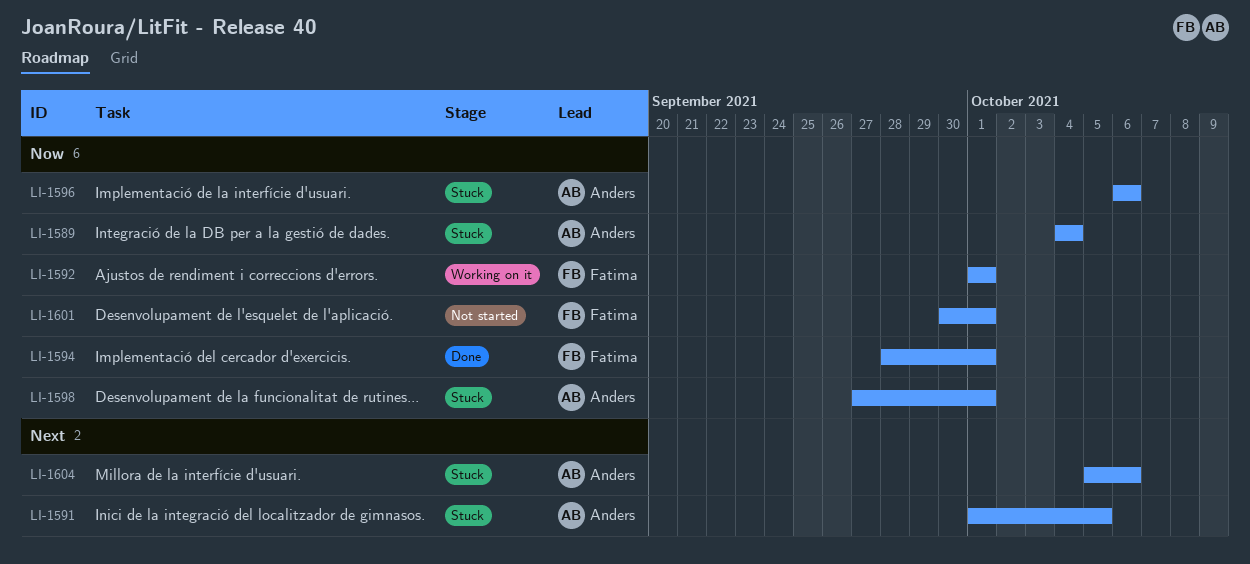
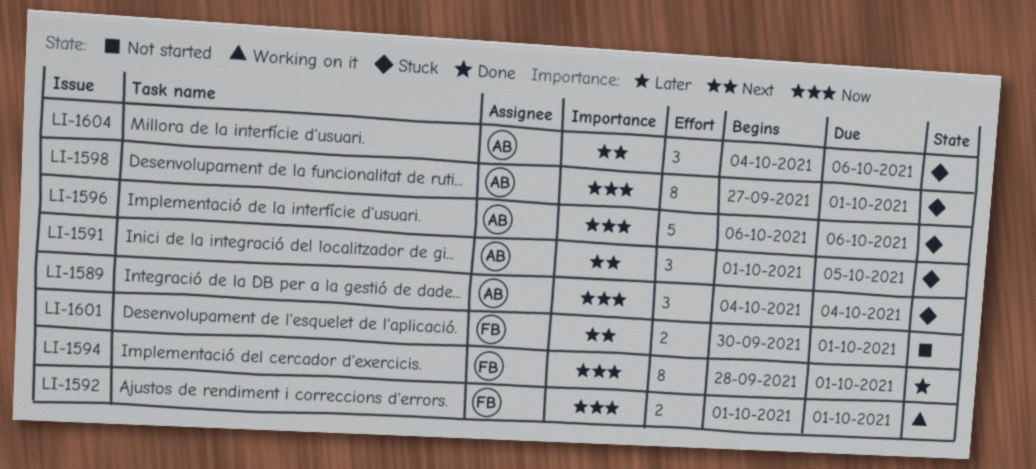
LI-1601, priority: Now -> Next
LI-1604, start: Oct 5 -> Oct 4

